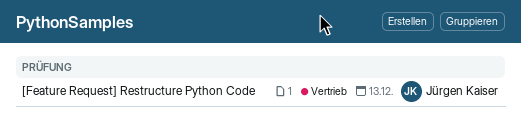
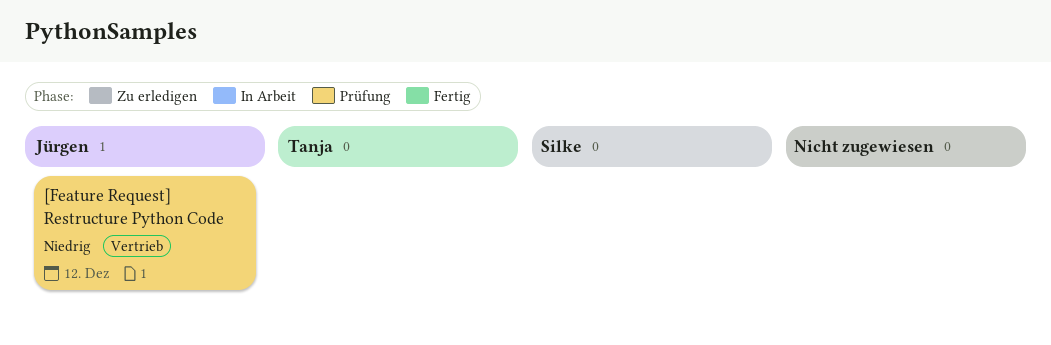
[Feature Request] Restructure Python Code, due: Dec 13 -> Dec 12

